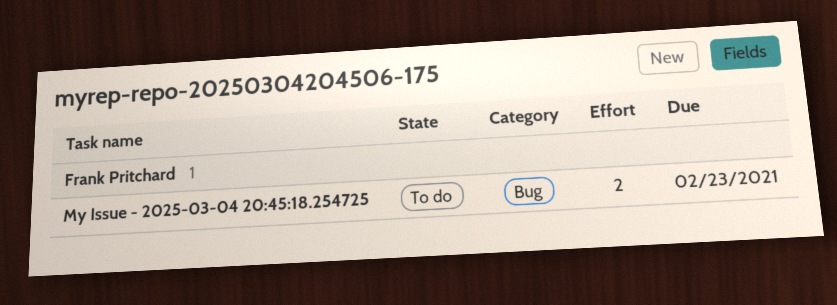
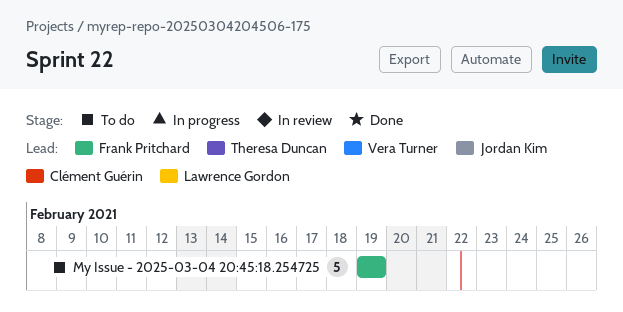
My Issue - 2025-03-04 20:45:18.254725, estimate: 2 -> 5
My Issue - 2025-03-04 20:45:18.254725, due: Feb 23 -> Feb 19

